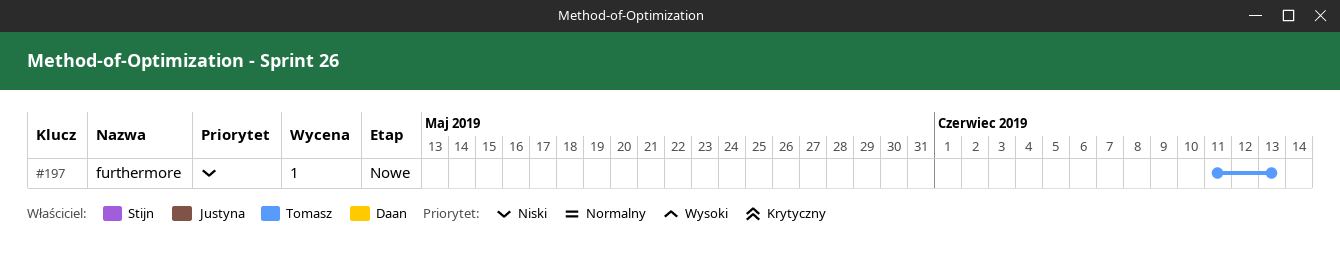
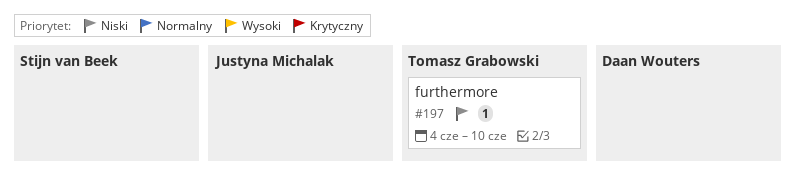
#197, start: Jun 11 -> Jun 4
#197, due: Jun 13 -> Jun 10

